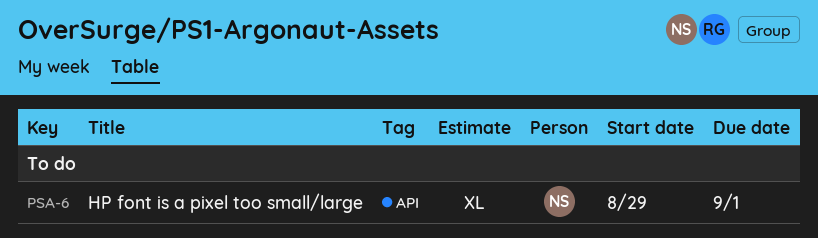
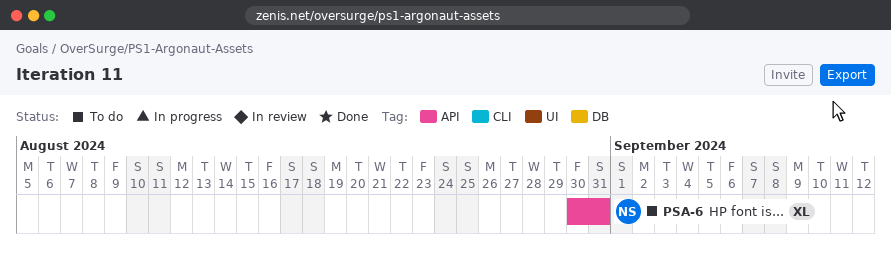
PSA-6, start: Aug 29 -> Aug 30
PSA-6, due: Sep 1 -> Aug 31

